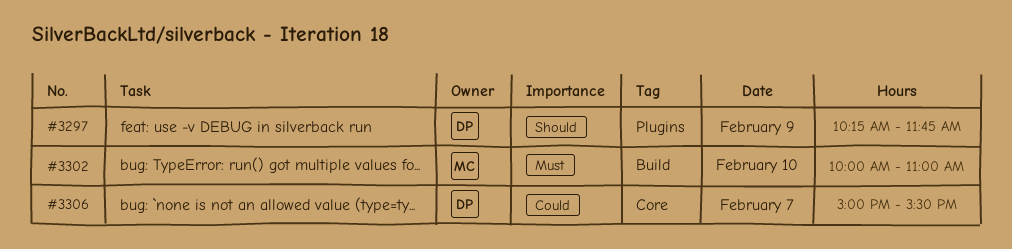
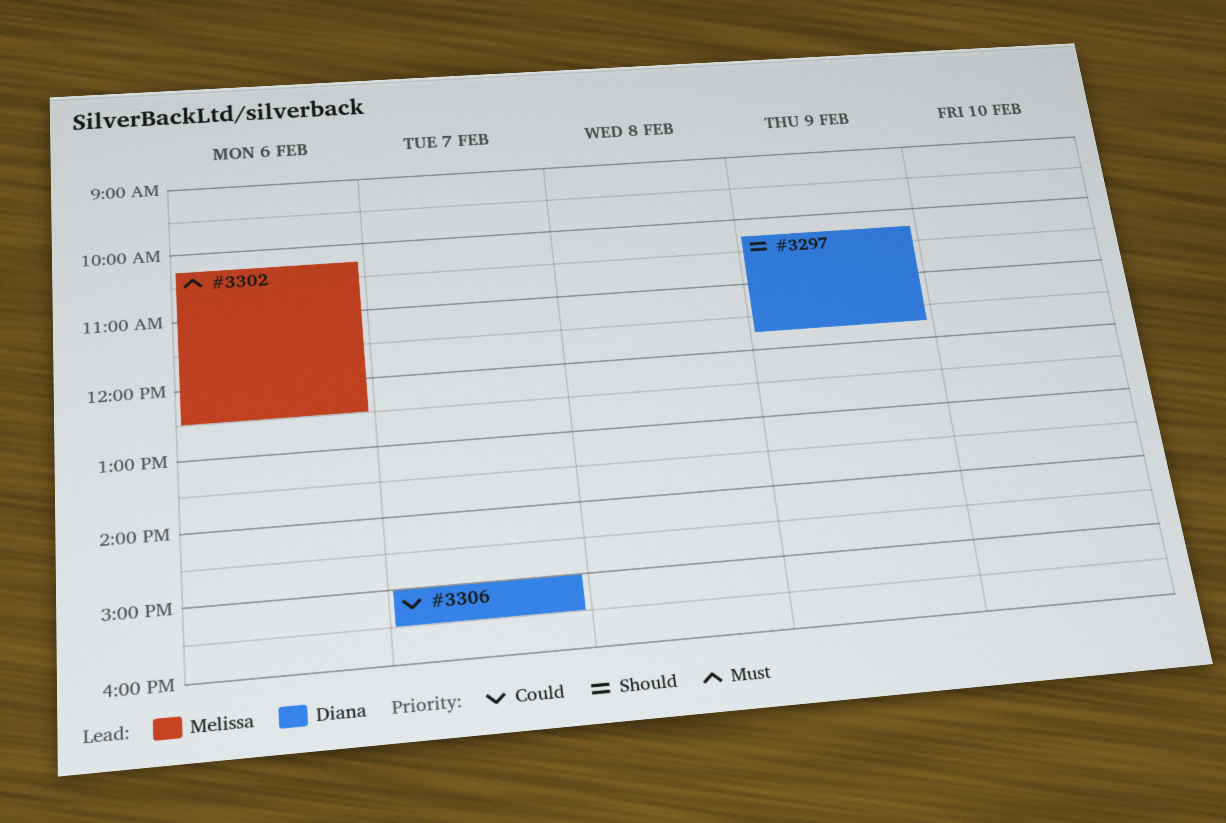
#3302, day: Feb 10 -> Feb 6
#3302, begins: 10:00 -> 10:15
#3302, ends: 11:00 -> 12:30

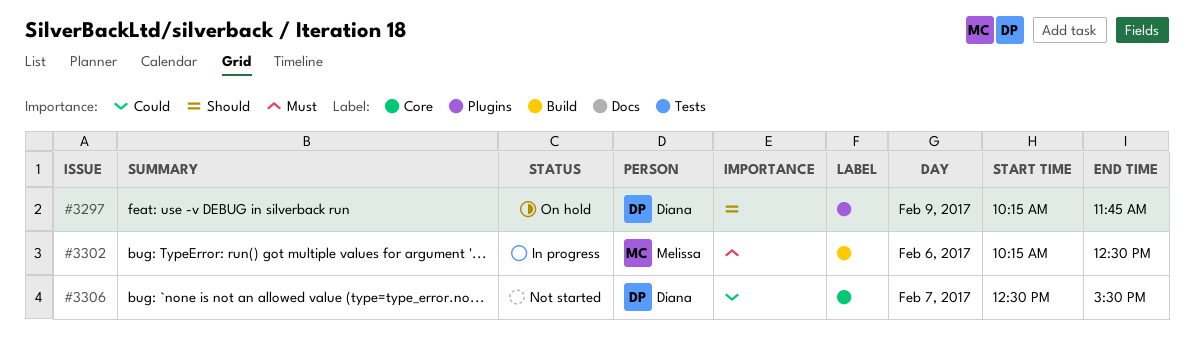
#3306, begins: 15:00 -> 12:30

